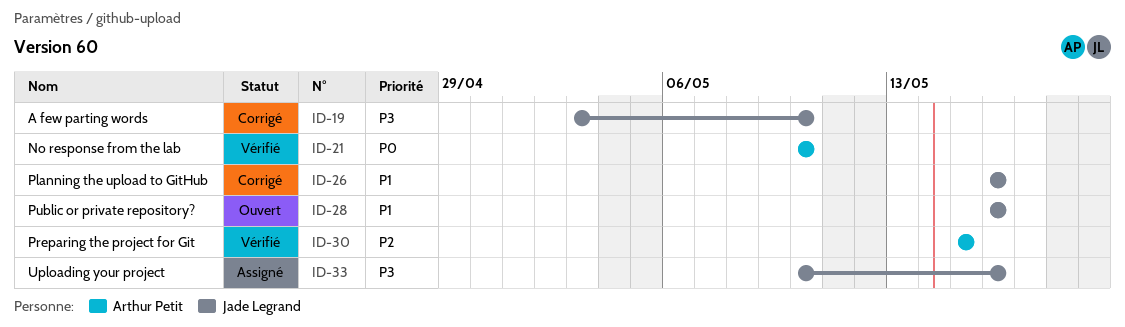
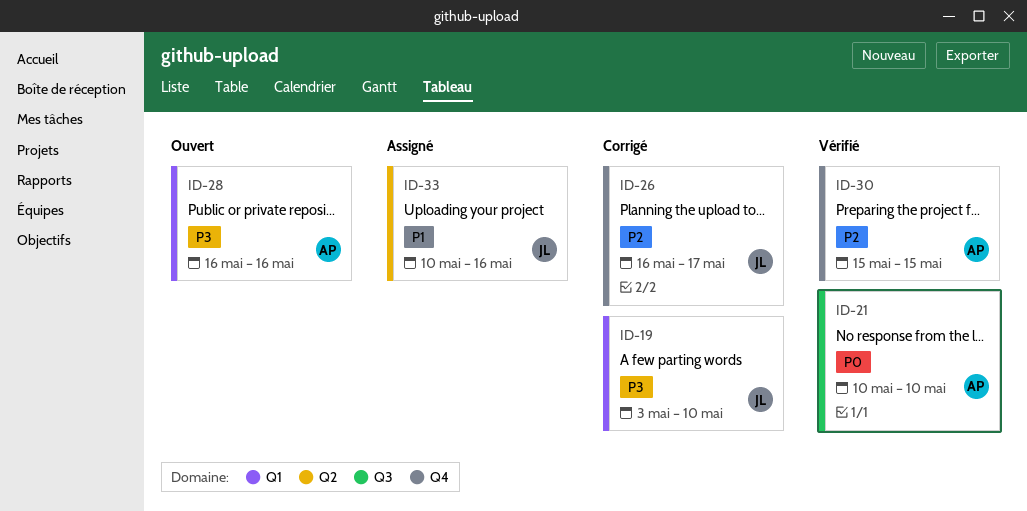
ID-26, priority: P1 -> P2
ID-26, due: May 16 -> May 17
ID-28, owner: Jade Legrand -> Arthur Petit
ID-28, priority: P1 -> P3
ID-33, priority: P3 -> P1

